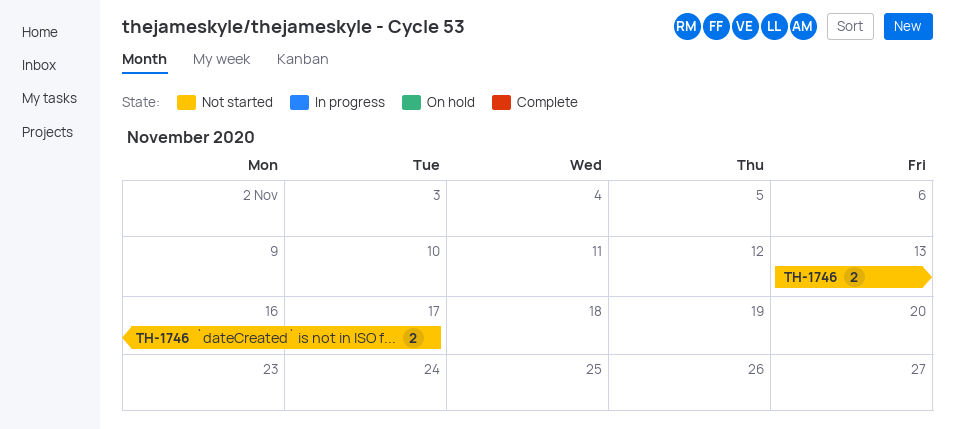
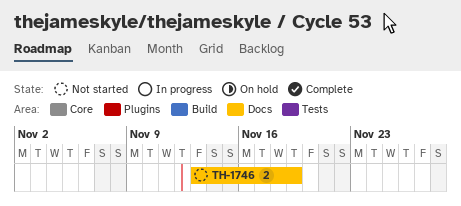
TH-1746, due: Nov 17 -> Nov 19

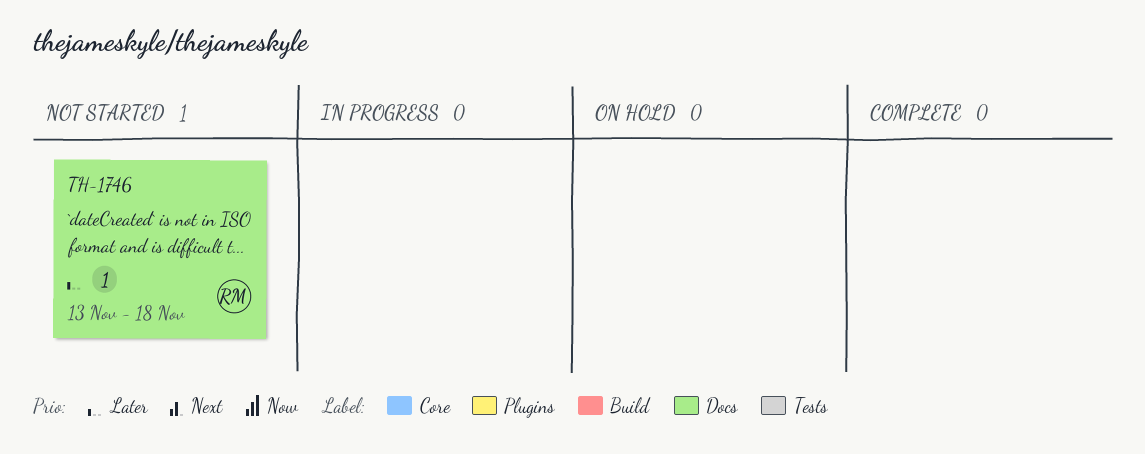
TH-1746, estimate: 2 -> 1
TH-1746, due: Nov 19 -> Nov 18

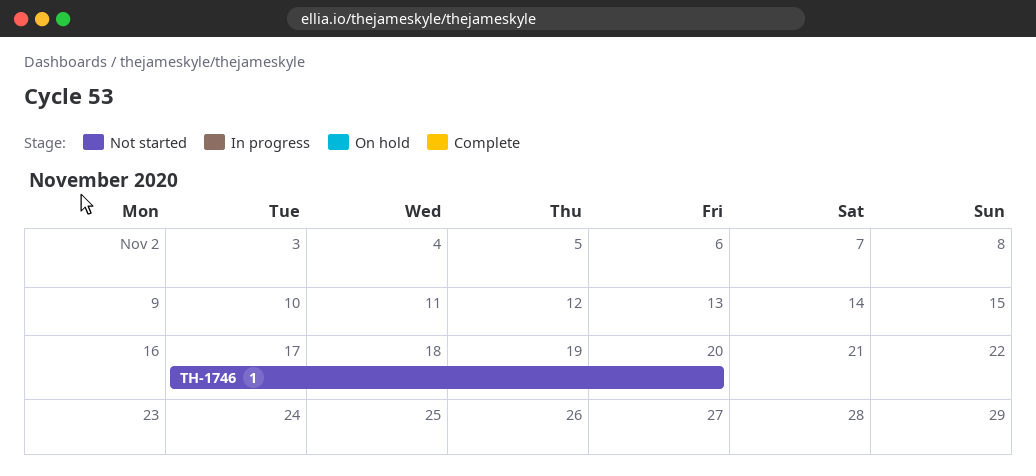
TH-1746, start: Nov 13 -> Nov 17
TH-1746, due: Nov 18 -> Nov 20

